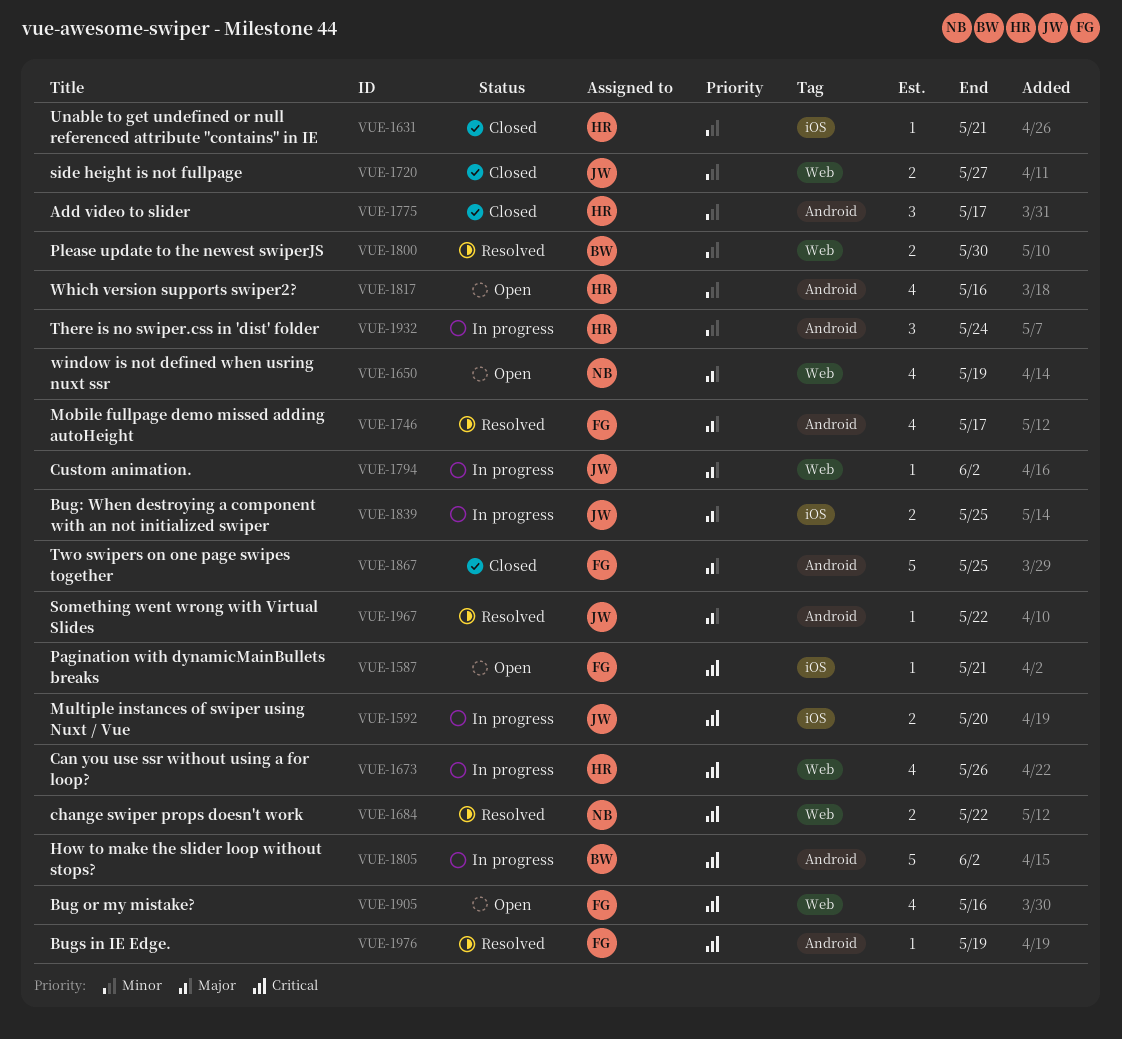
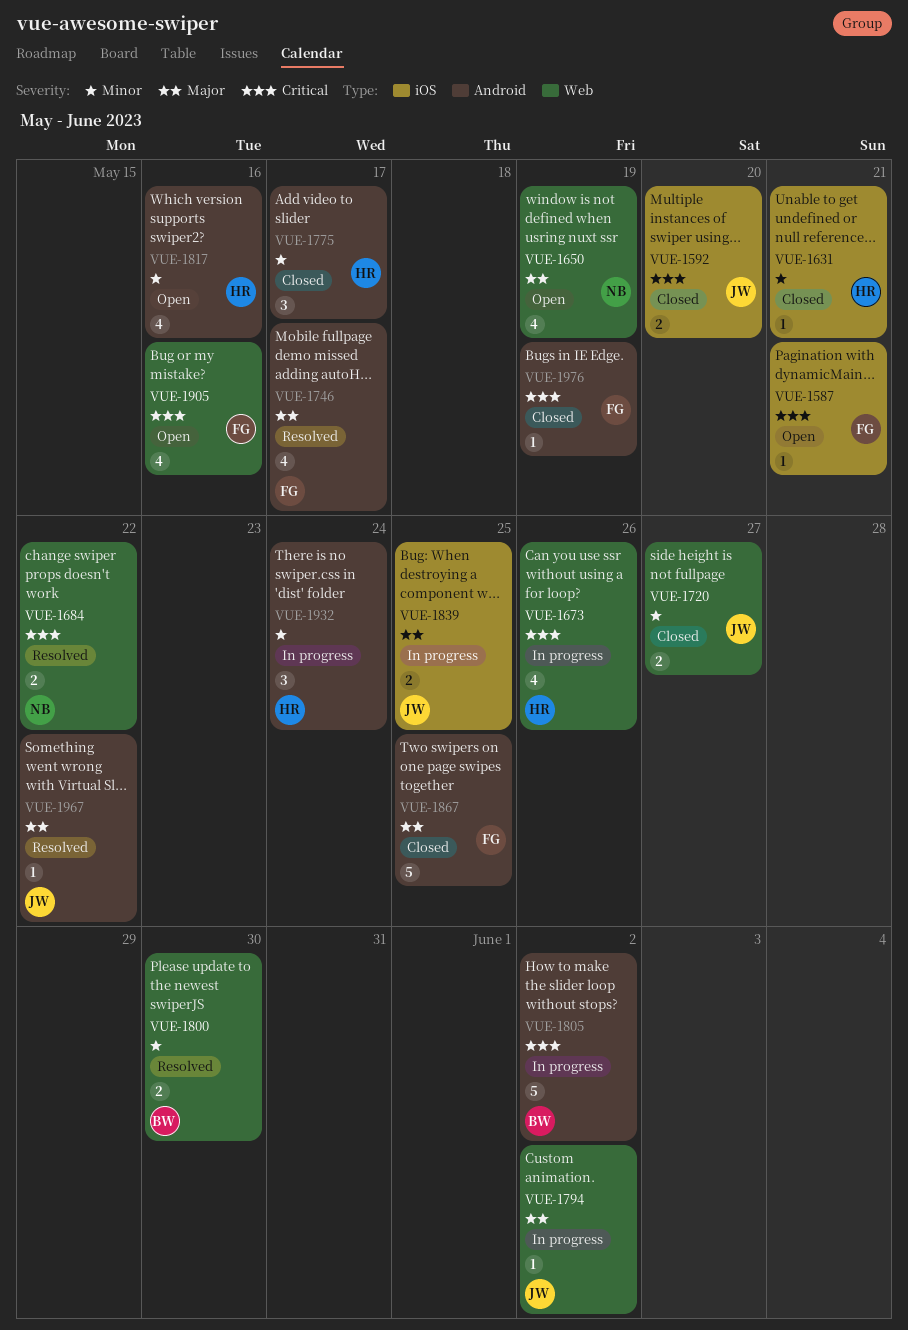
VUE-1592, status: In progress -> Closed
VUE-1976, status: Resolved -> Closed

